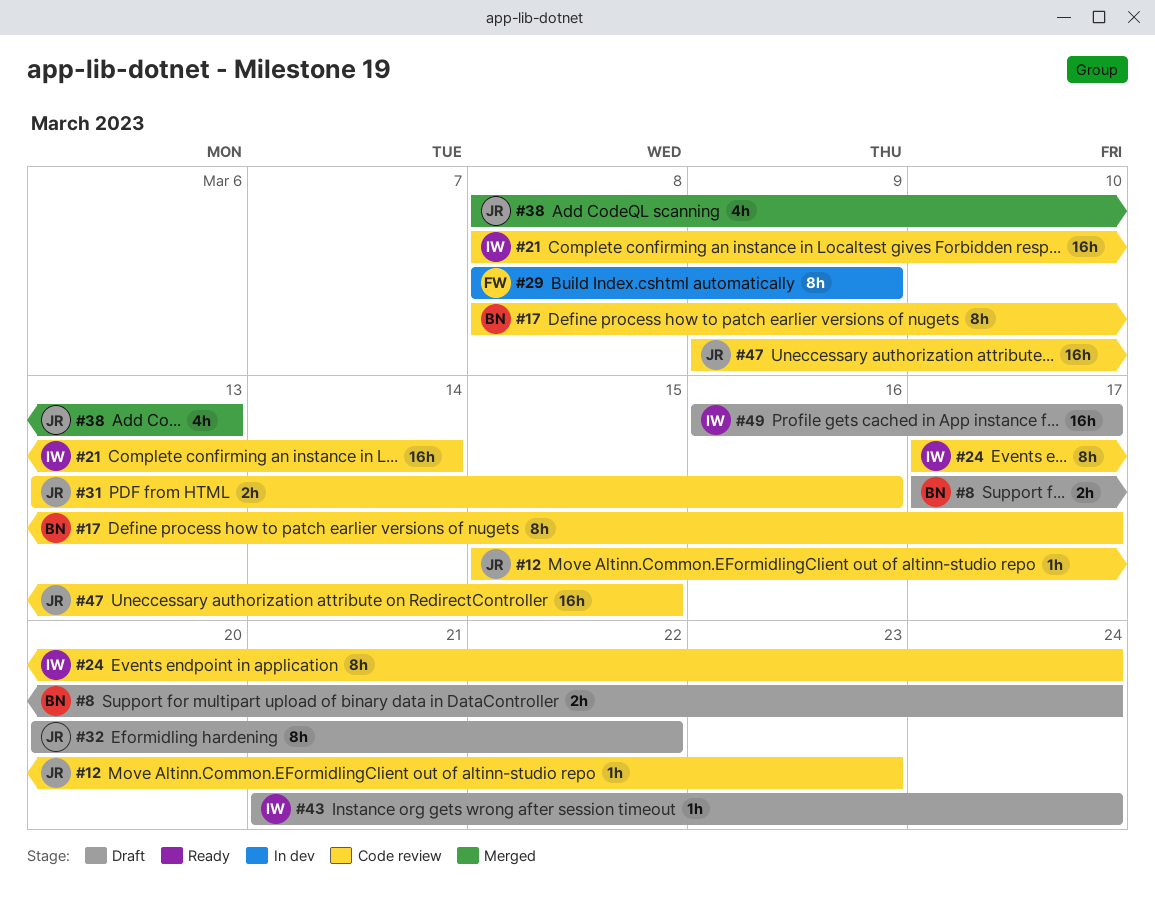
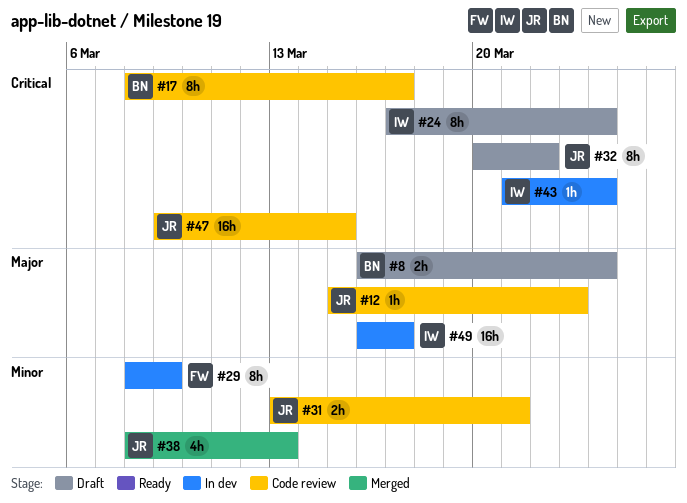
#8, start: Mar 17 -> Mar 16
#21: present -> none
#24, status: Code review -> Draft
#31, due: Mar 16 -> Mar 21
#43, status: Draft -> In dev
#49, status: Draft -> In dev

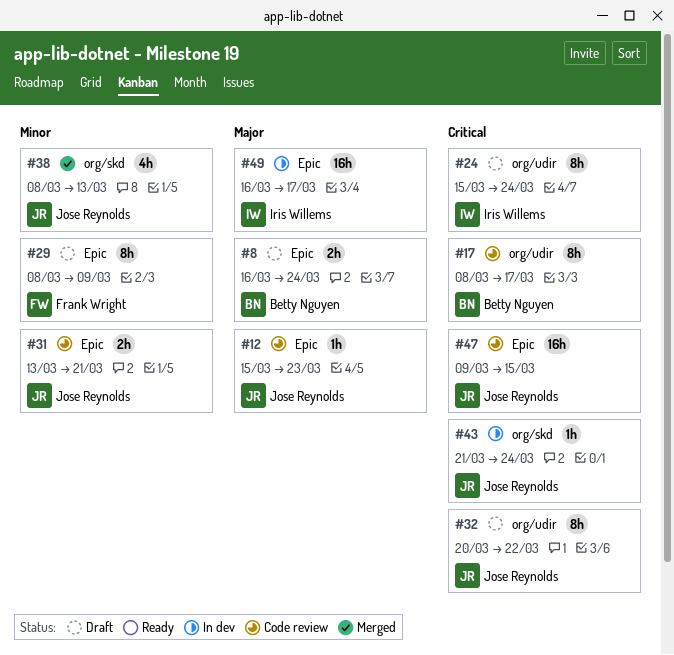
#24, start: Mar 17 -> Mar 15
#29, status: In dev -> Draft
#43, owner: Iris Willems -> Jose Reynolds

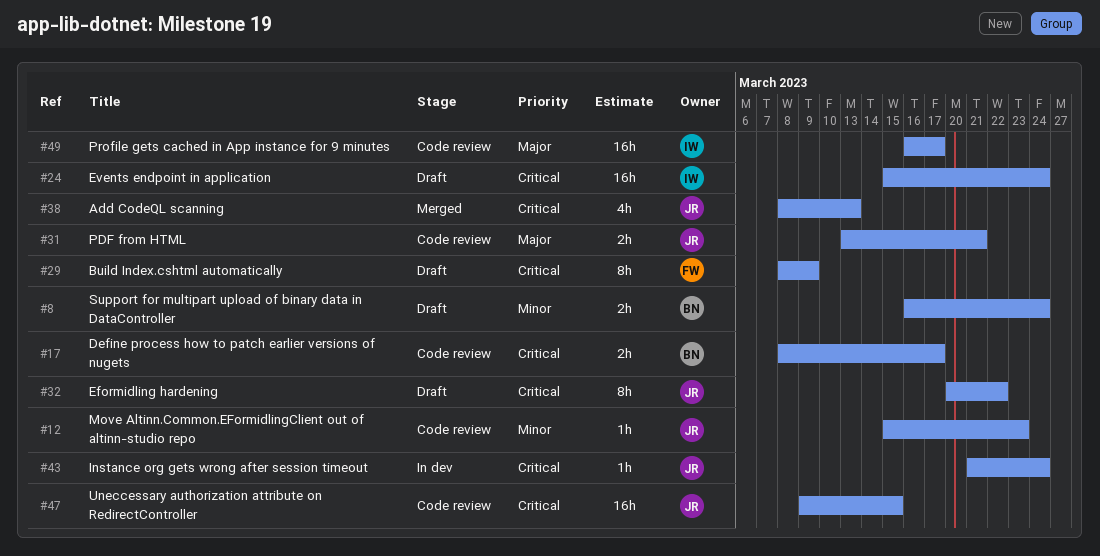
#8, priority: Major -> Minor
#12, priority: Major -> Minor
#17, estimate: 8h -> 2h
#24, estimate: 8h -> 16h
#29, priority: Minor -> Critical
#31, priority: Minor -> Major
#38, priority: Minor -> Critical
#49, status: In dev -> Code review

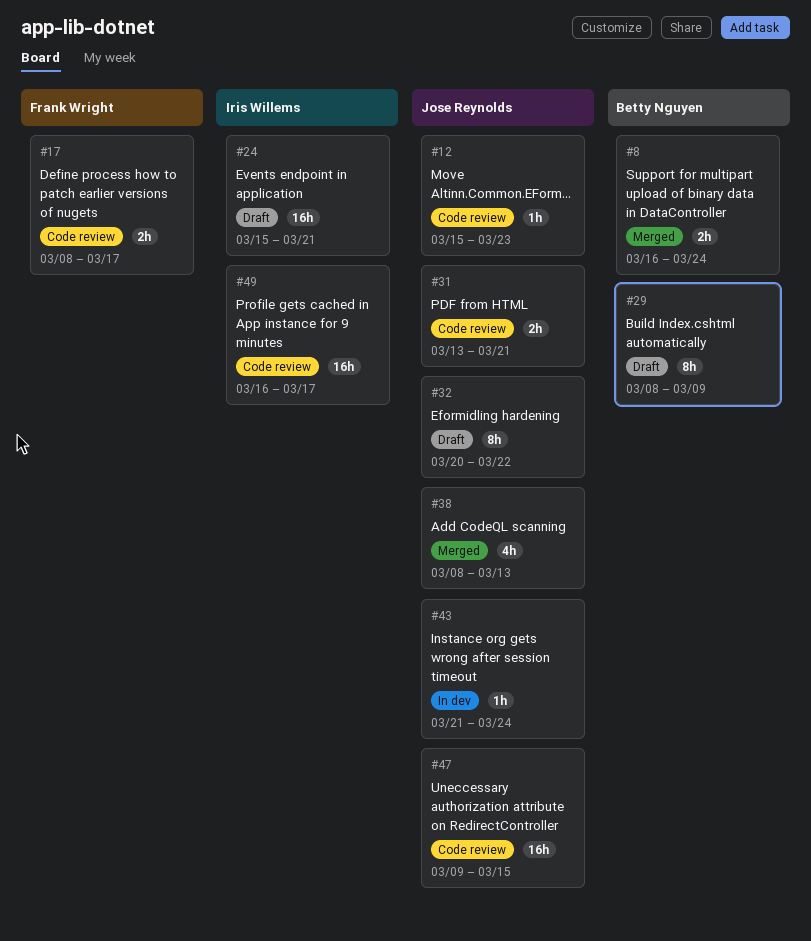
#8, status: Draft -> Merged
#17, owner: Betty Nguyen -> Frank Wright
#24, due: Mar 24 -> Mar 21
#29, owner: Frank Wright -> Betty Nguyen

